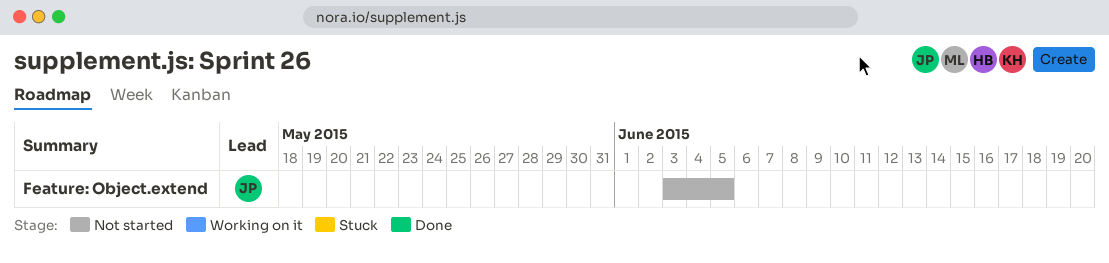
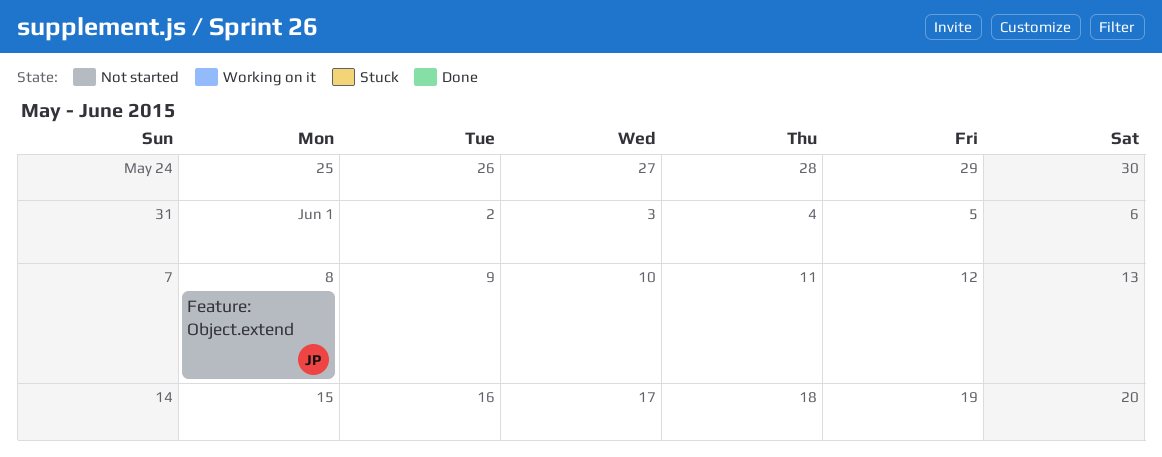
Feature: Object.extend, due: Jun 5 -> Jun 8

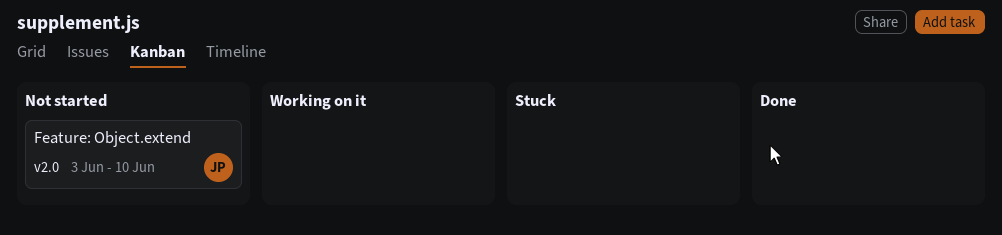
Feature: Object.extend, due: Jun 8 -> Jun 10

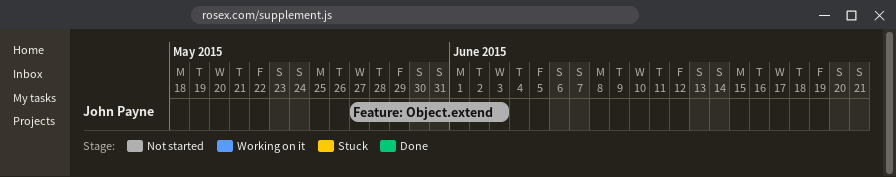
Feature: Object.extend, start: Jun 3 -> May 27
Feature: Object.extend, due: Jun 10 -> Jun 3

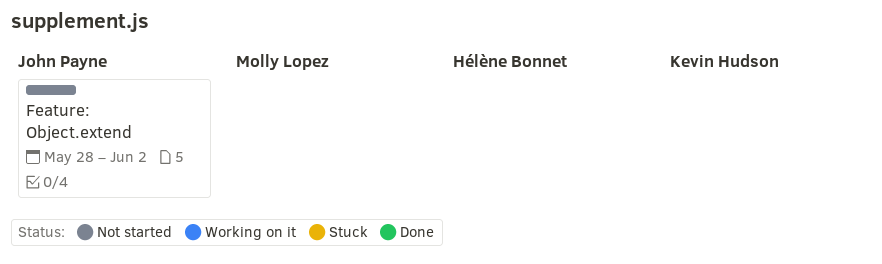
Feature: Object.extend, start: May 27 -> May 28
Feature: Object.extend, due: Jun 3 -> Jun 2

